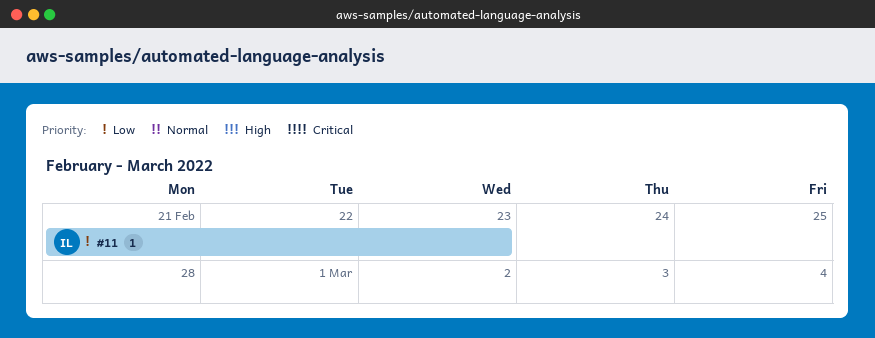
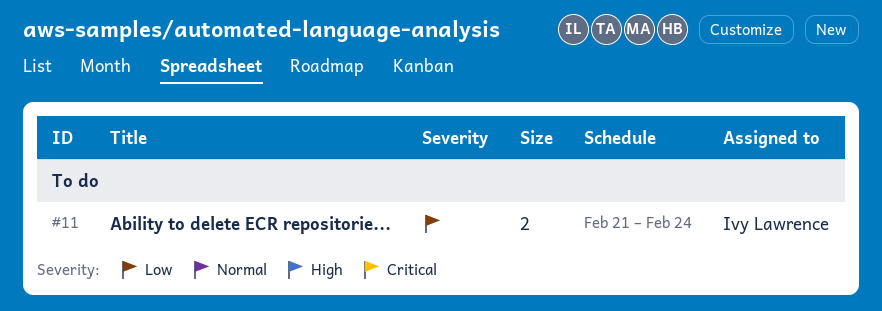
#11, estimate: 1 -> 2
#11, due: Feb 23 -> Feb 24

